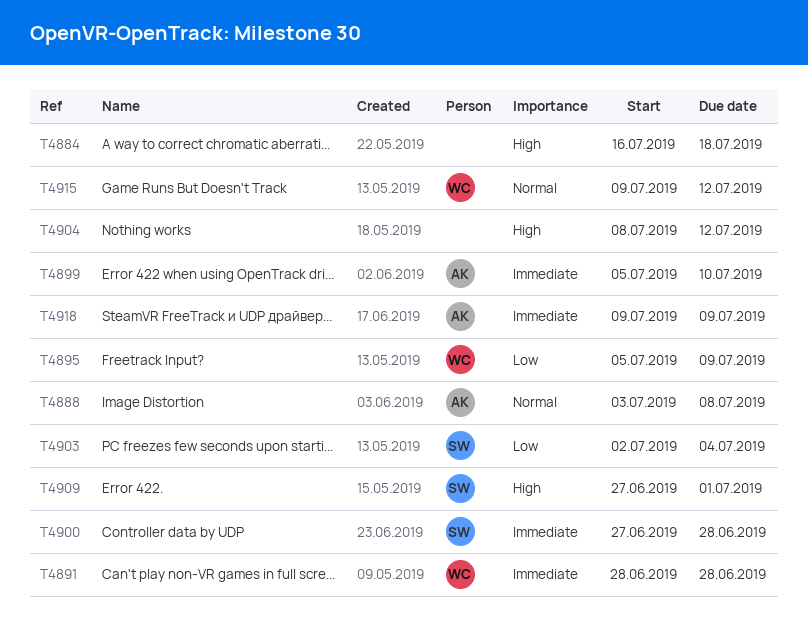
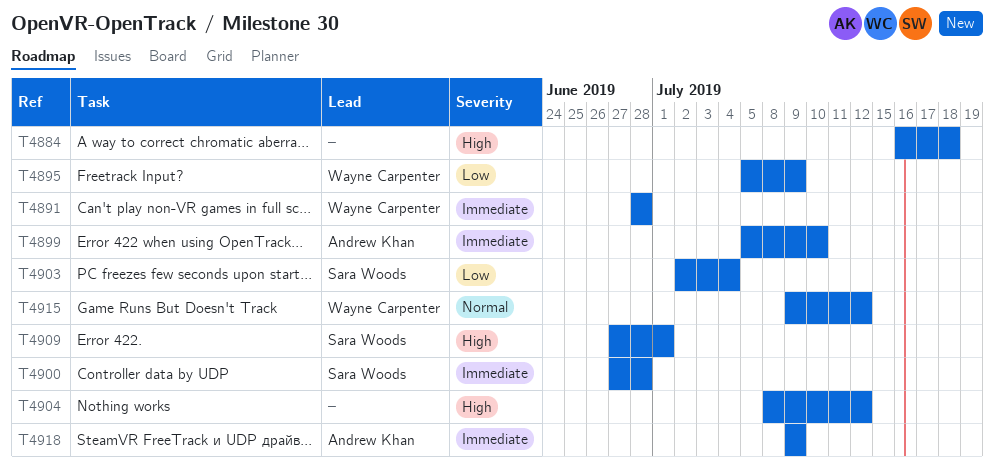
T4888: present -> none

